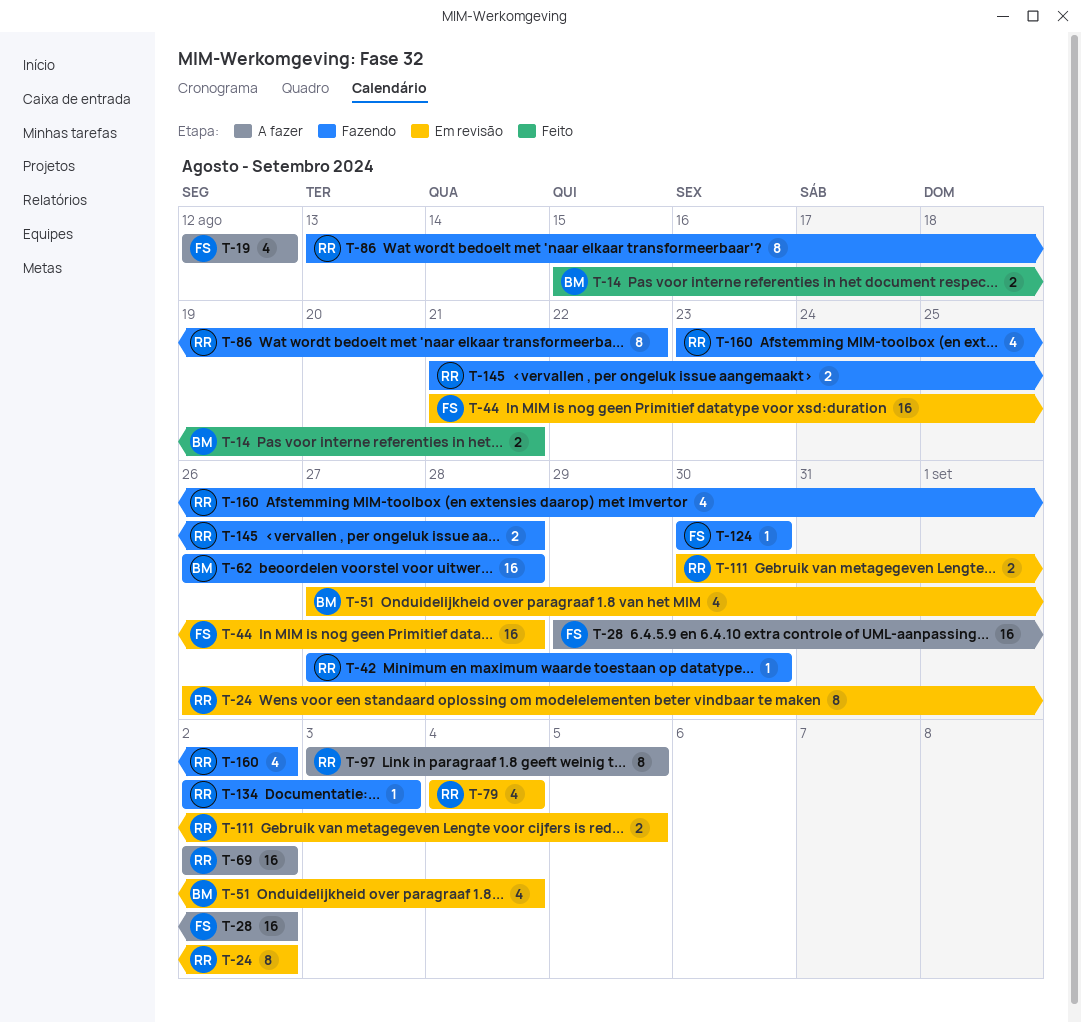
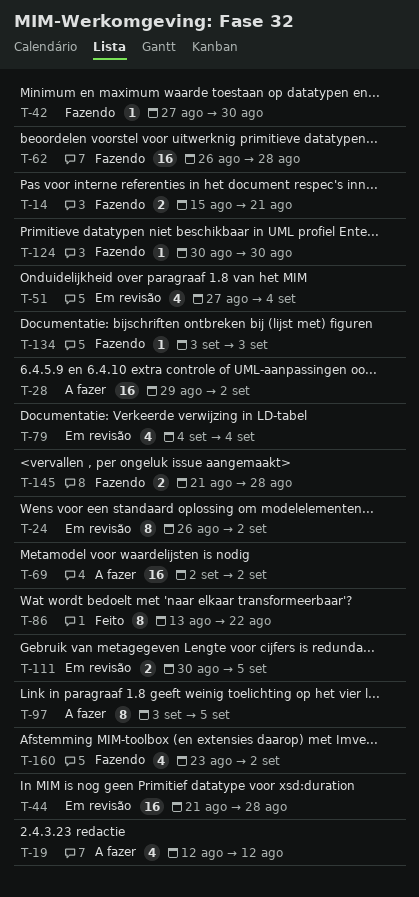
T-14, status: Feito -> Fazendo
T-86, status: Fazendo -> Feito
T-134, start: Sep 2 -> Sep 3

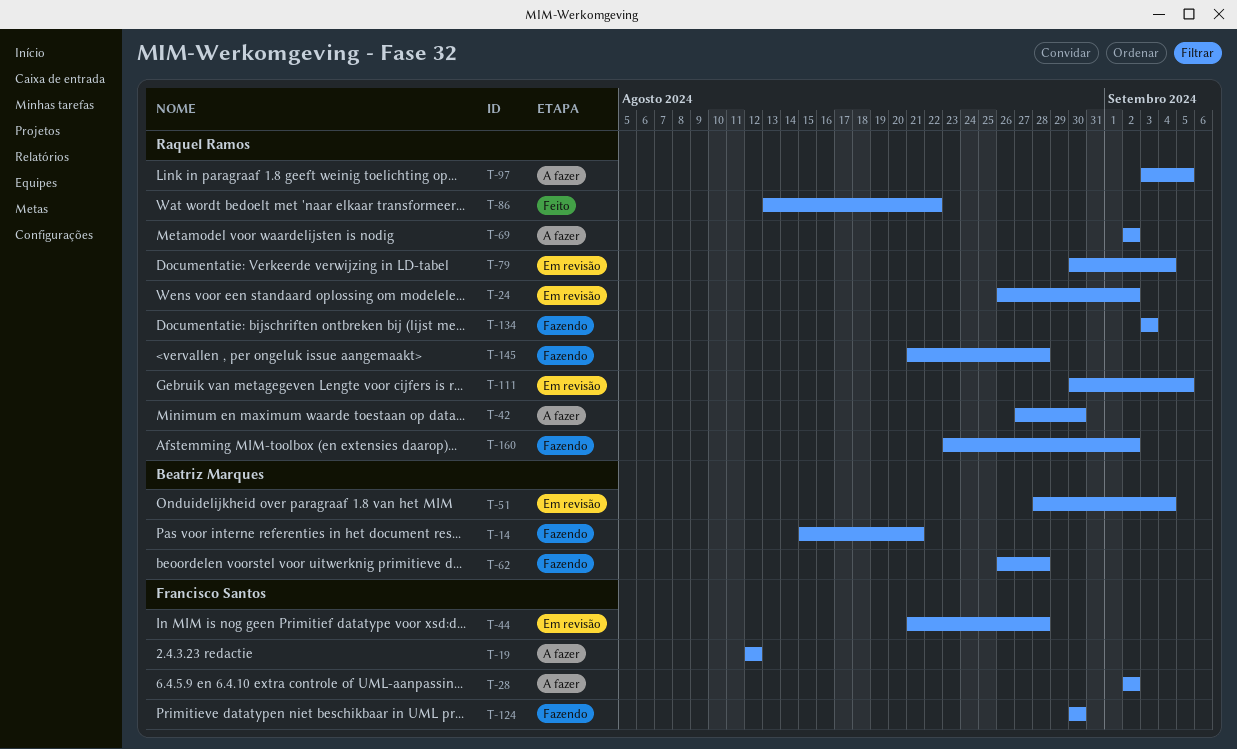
T-28, start: Aug 29 -> Sep 2
T-42, status: Fazendo -> A fazer
T-51, start: Aug 27 -> Aug 28
T-79, start: Sep 4 -> Aug 30

